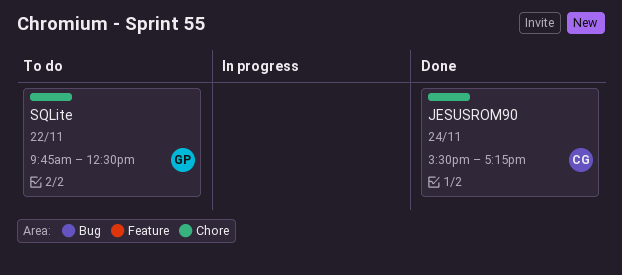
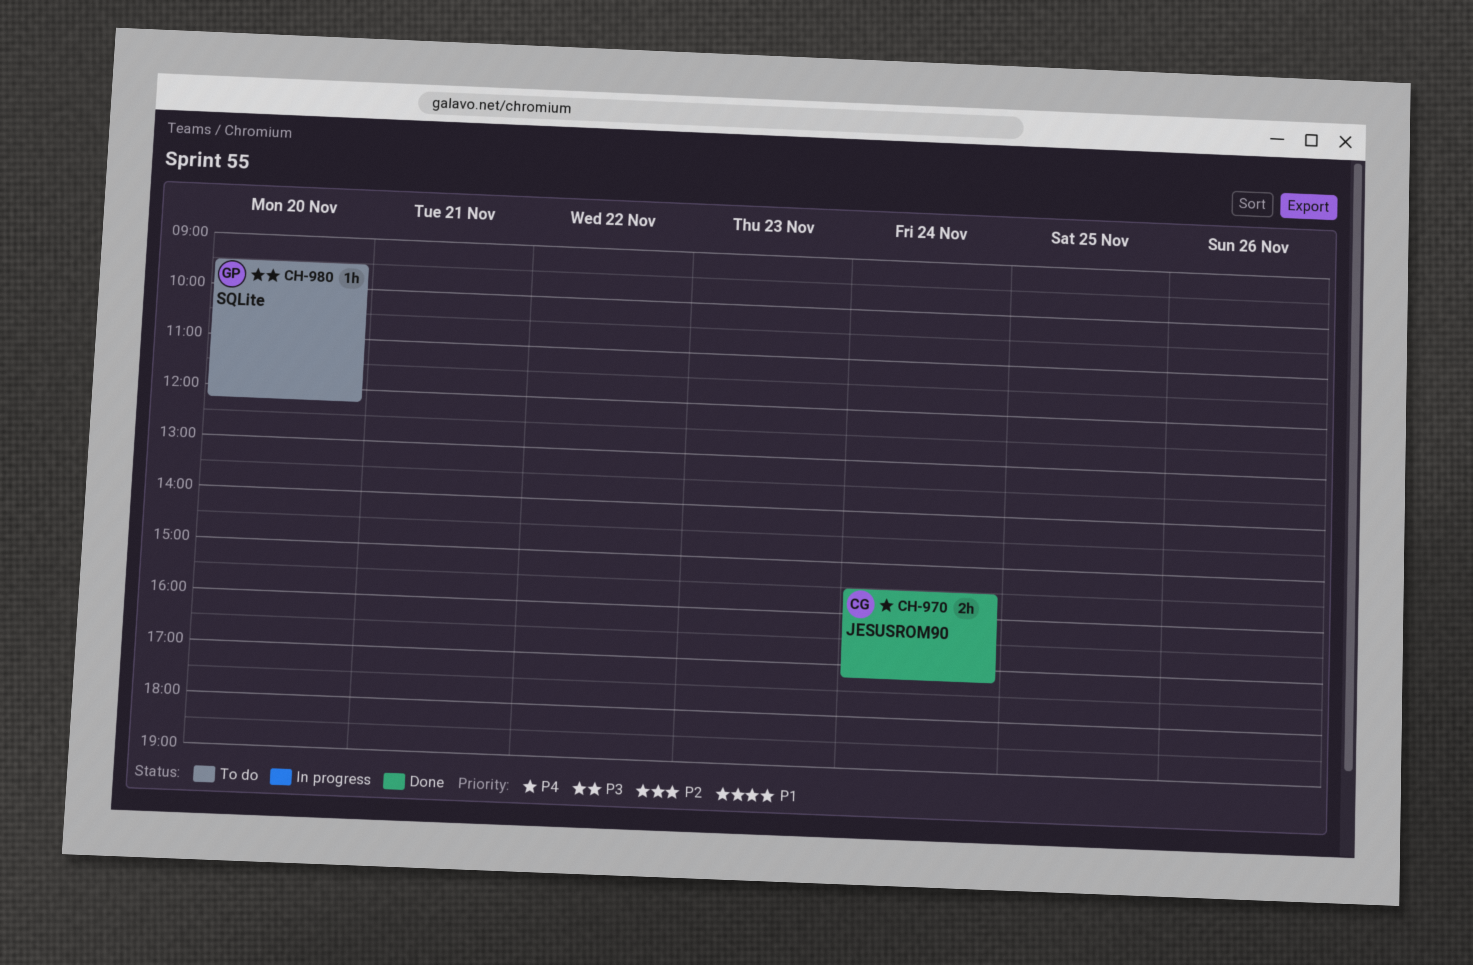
SQLite, day: Nov 22 -> Nov 20
SQLite, begins: 09:45 -> 09:30
SQLite, ends: 12:30 -> 12:15

